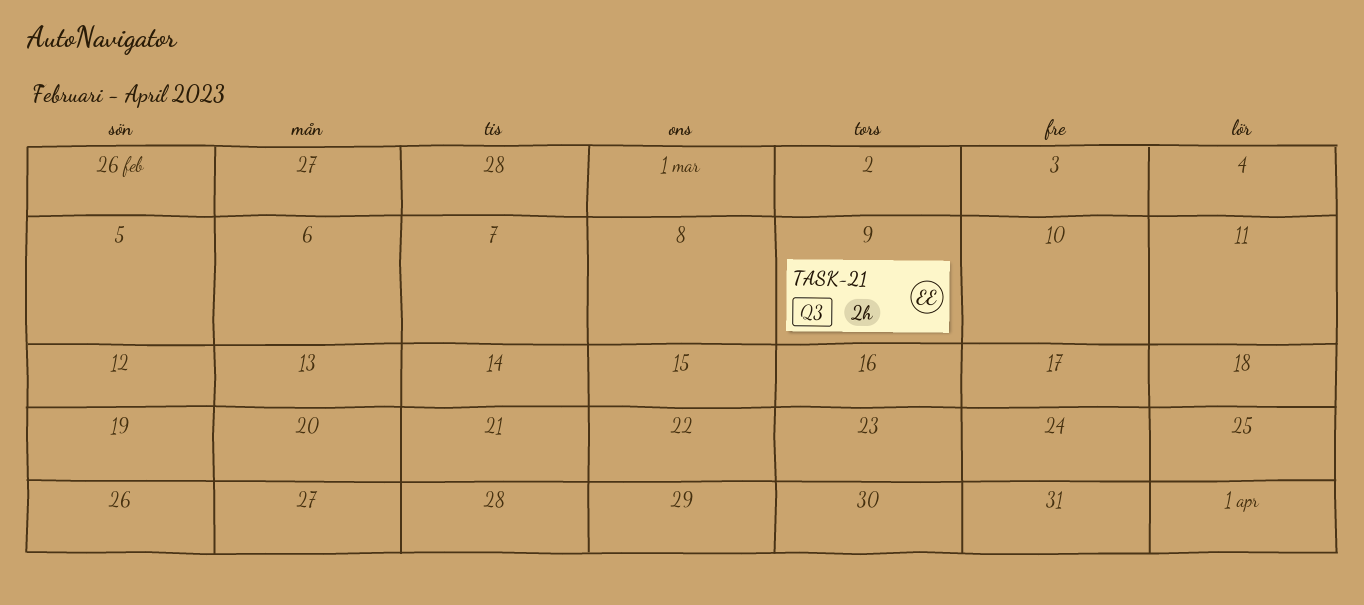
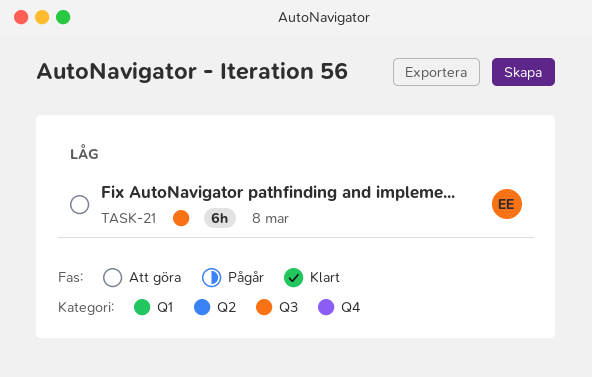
TASK-21, estimate: 2h -> 6h
TASK-21, due: Mar 9 -> Mar 8

